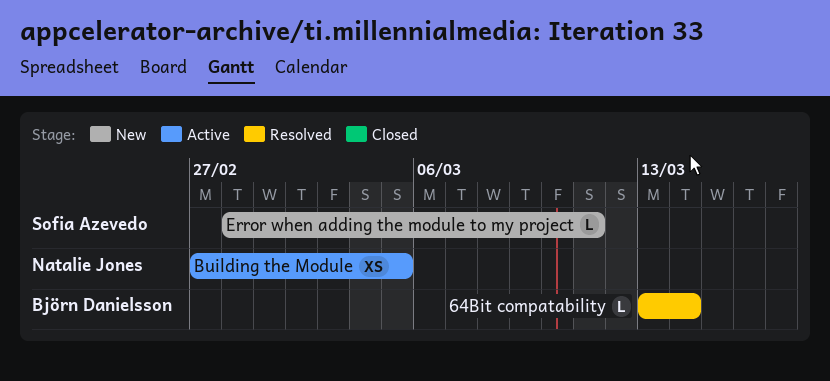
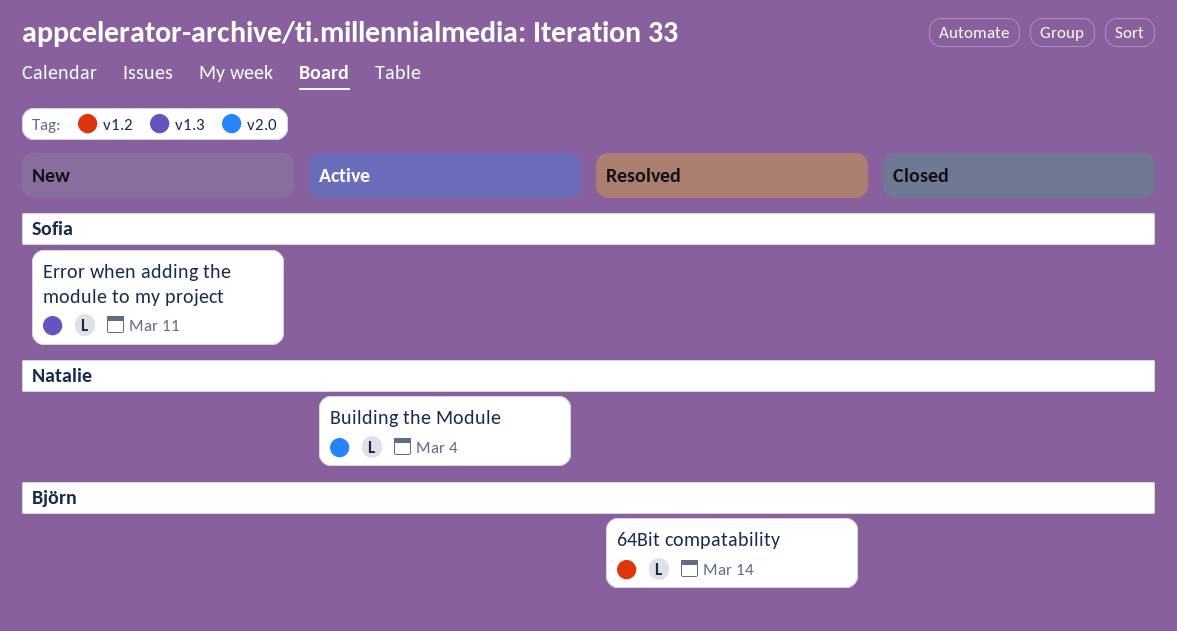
Building the Module, estimate: XS -> L
Building the Module, due: Mar 5 -> Mar 4

